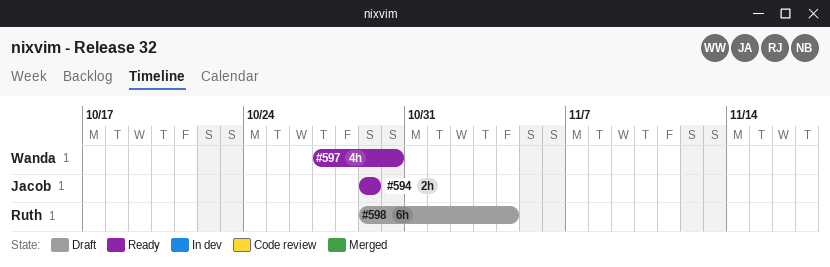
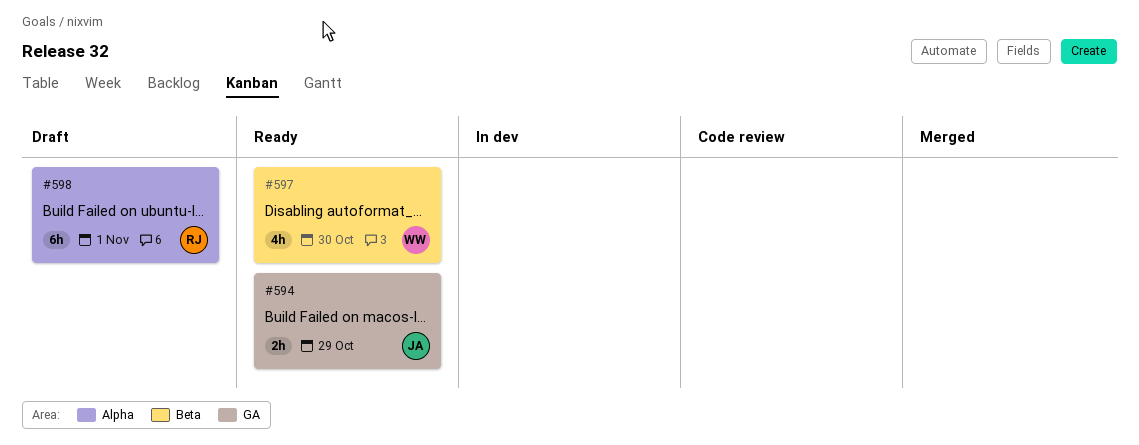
#598, due: Nov 4 -> Nov 1

